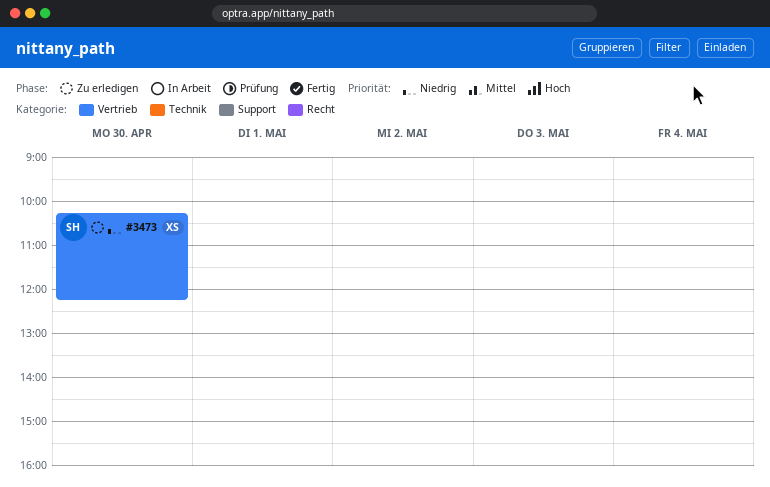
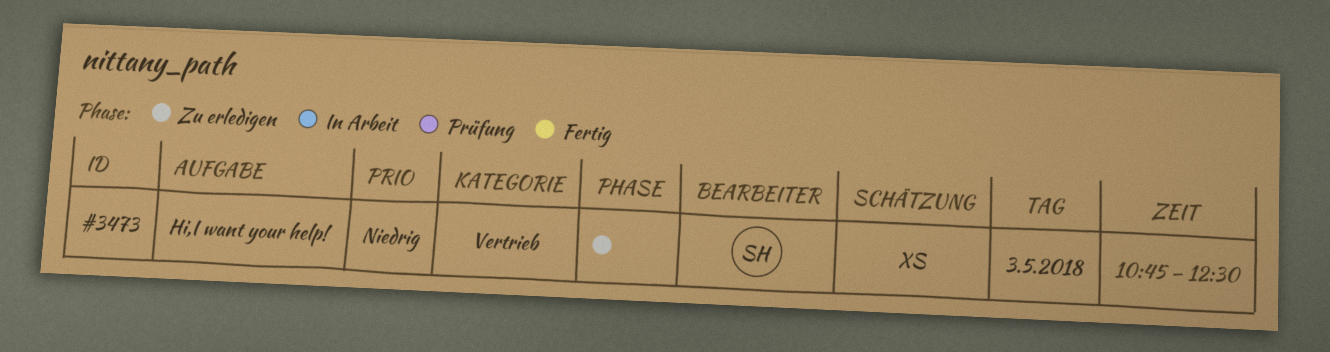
#3473, day: Apr 30 -> May 3
#3473, begins: 10:15 -> 10:45
#3473, ends: 12:15 -> 12:30

